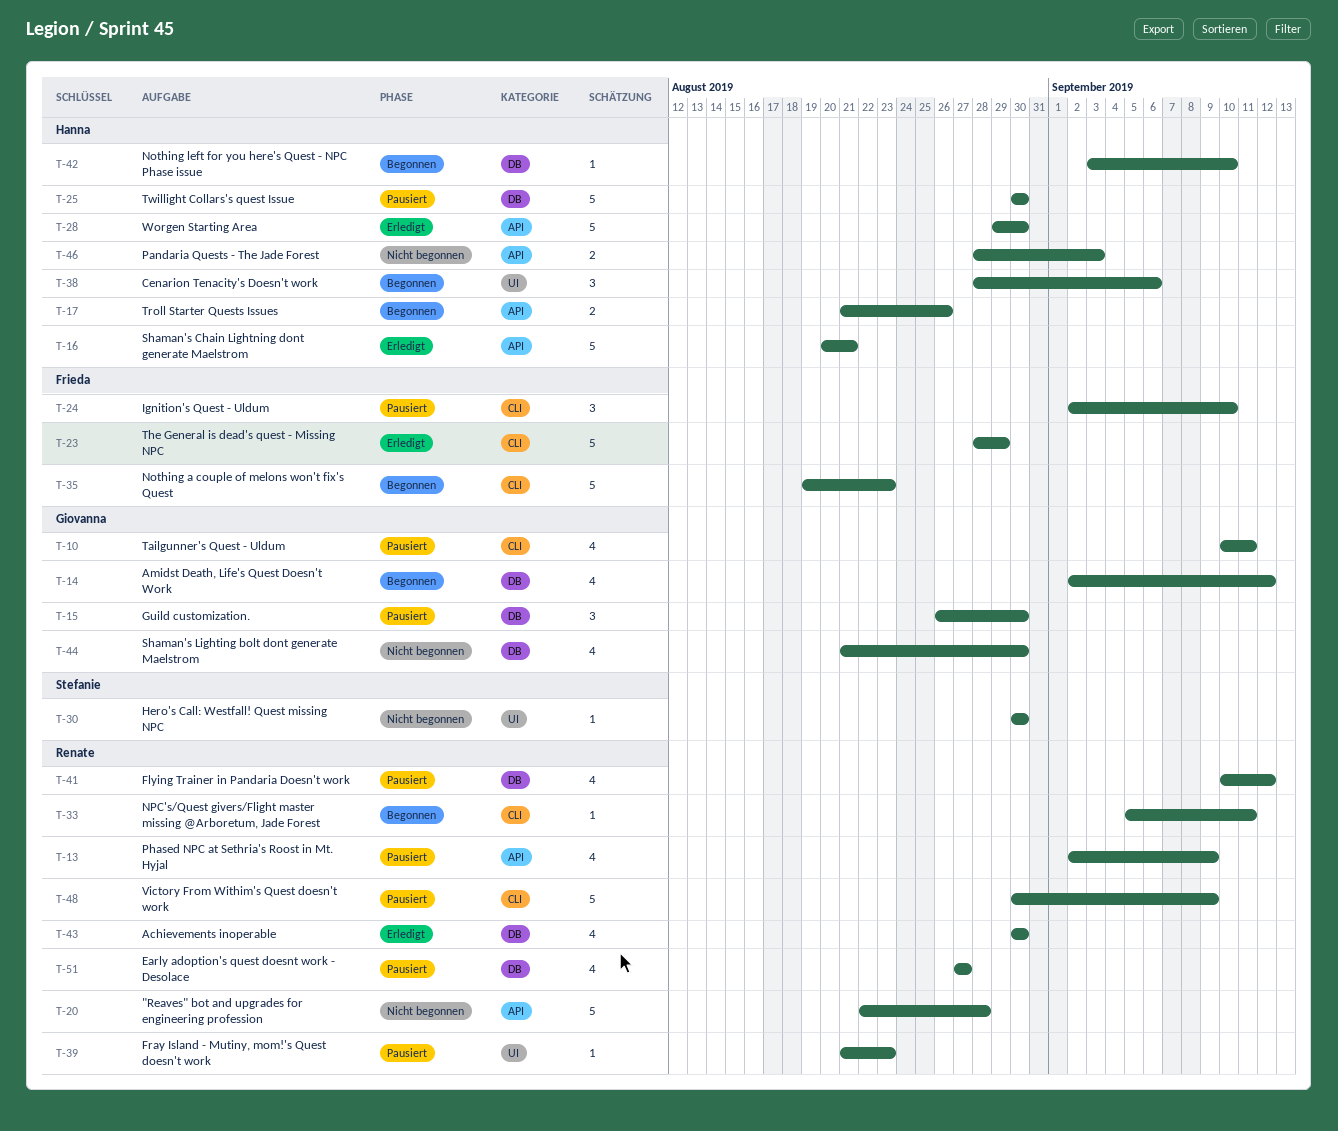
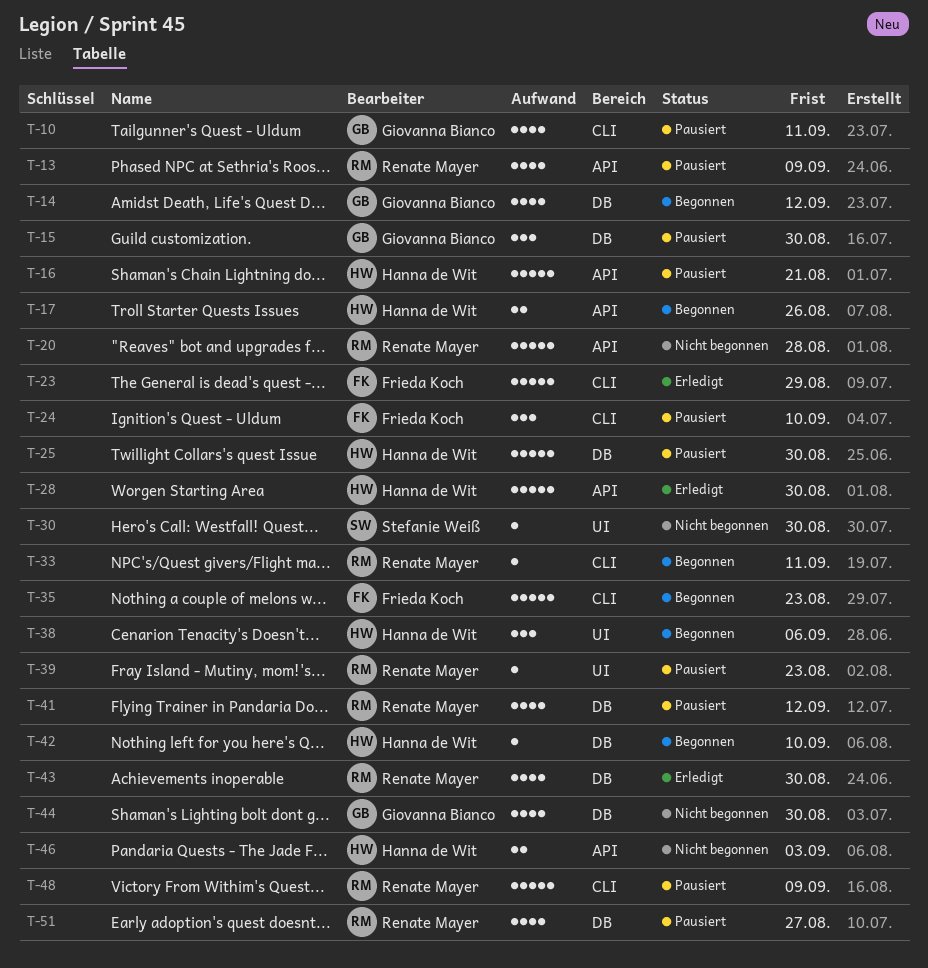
T-16, status: Erledigt -> Pausiert

